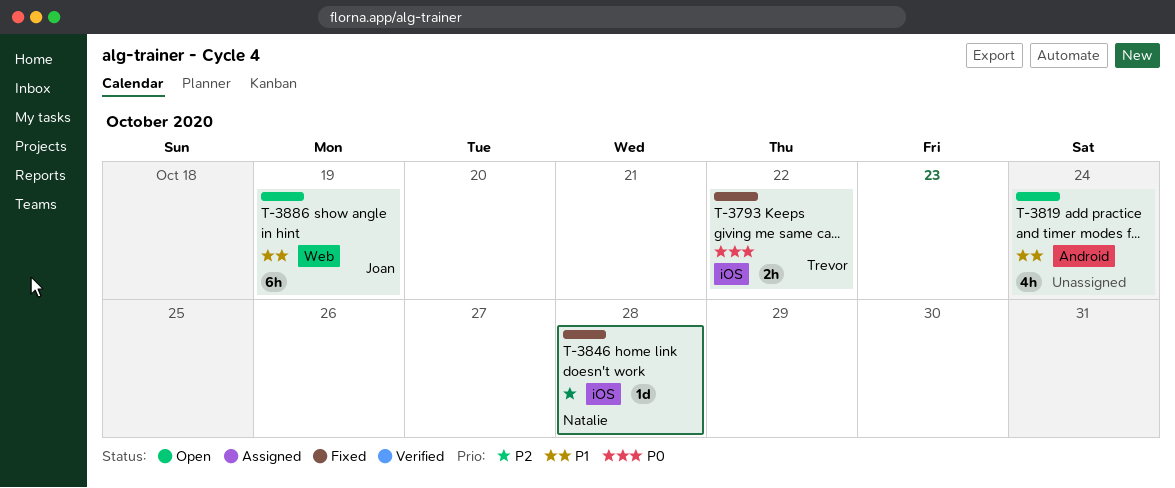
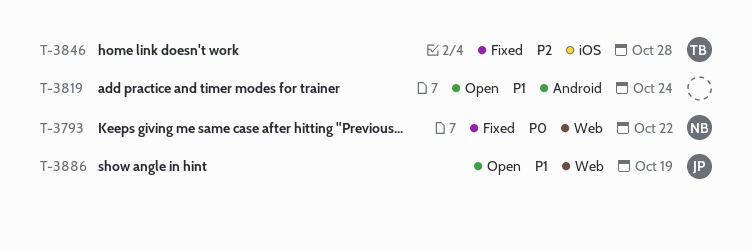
T-3793, owner: Trevor -> Natalie
T-3793, label: iOS -> Web
T-3846, owner: Natalie -> Trevor

